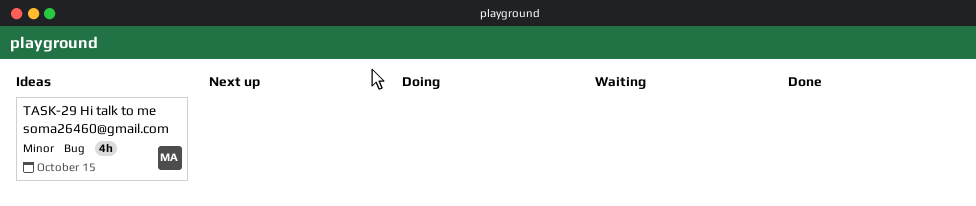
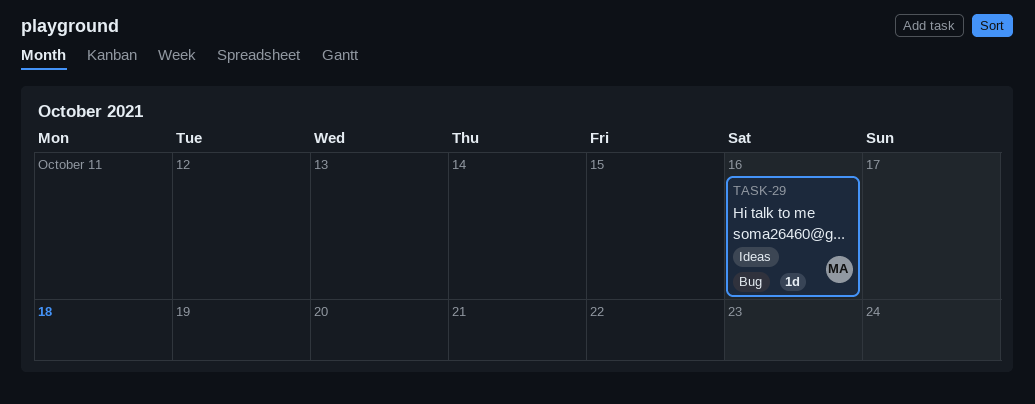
TASK-29, estimate: 4h -> 1d
TASK-29, due: Oct 15 -> Oct 16

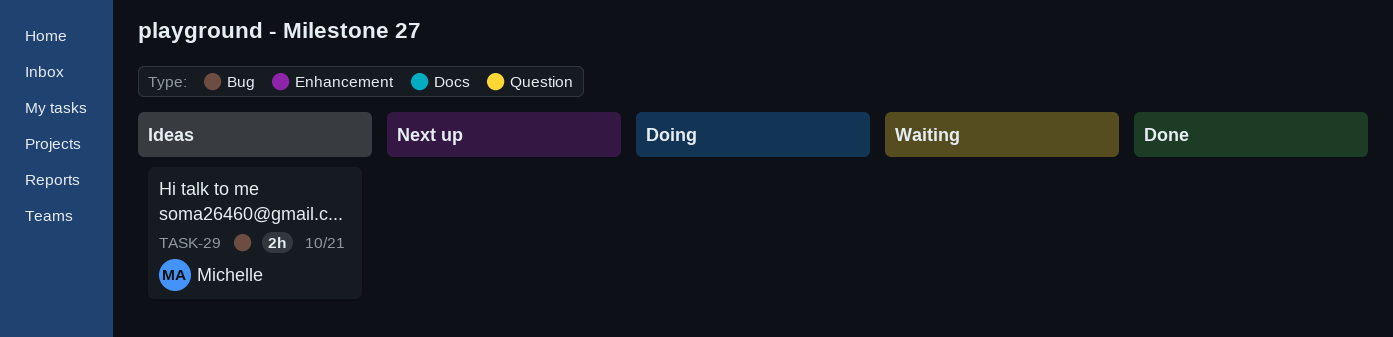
TASK-29, estimate: 1d -> 2h
TASK-29, due: Oct 16 -> Oct 21

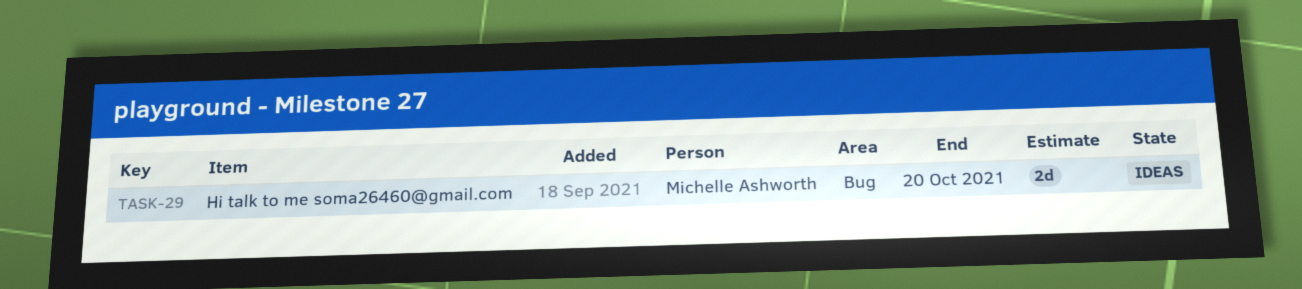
TASK-29, estimate: 2h -> 2d
TASK-29, due: Oct 21 -> Oct 20

